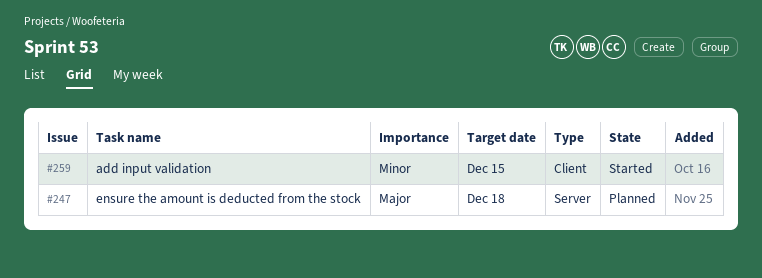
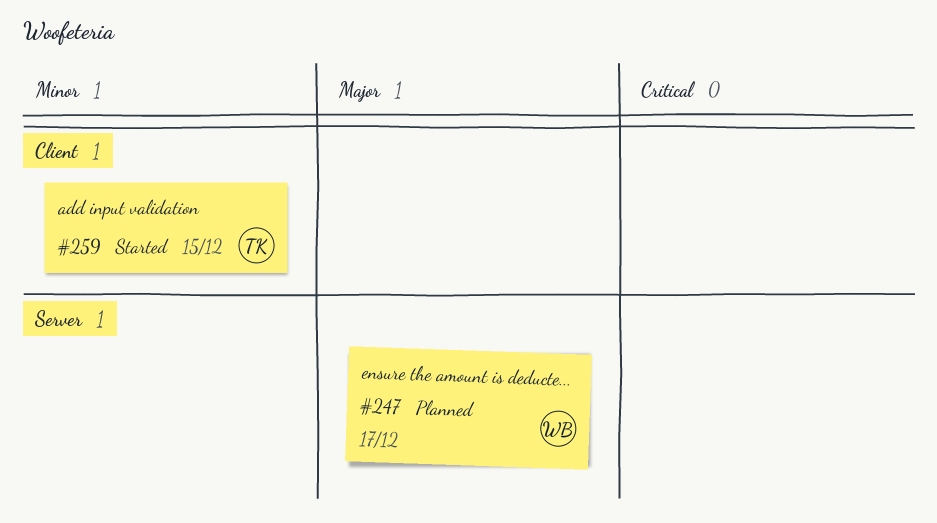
#247, due: Dec 18 -> Dec 17

